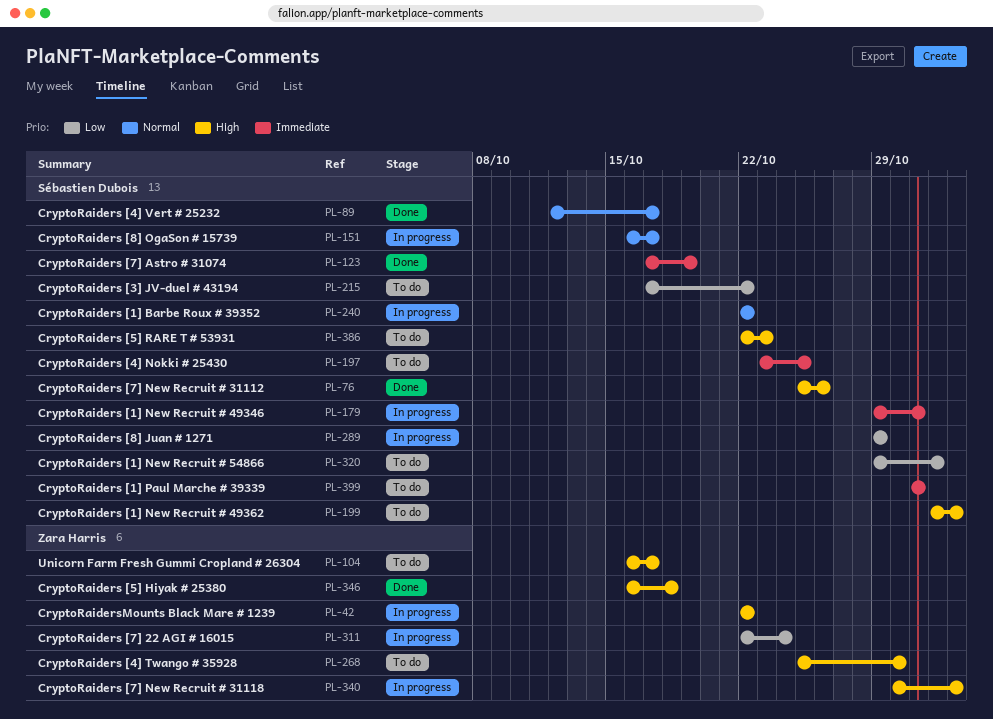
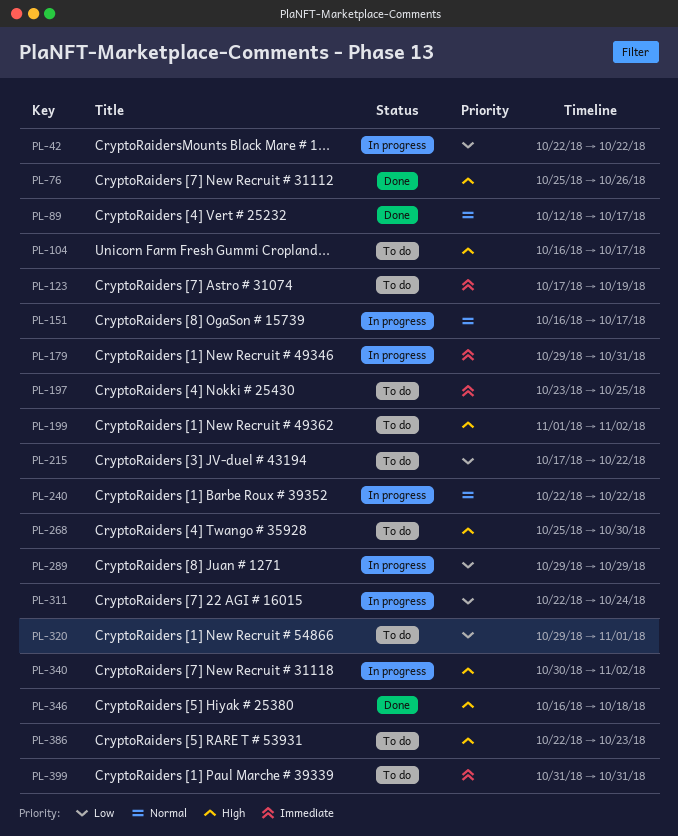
PL-42, priority: High -> Low
PL-123, status: Done -> To do

